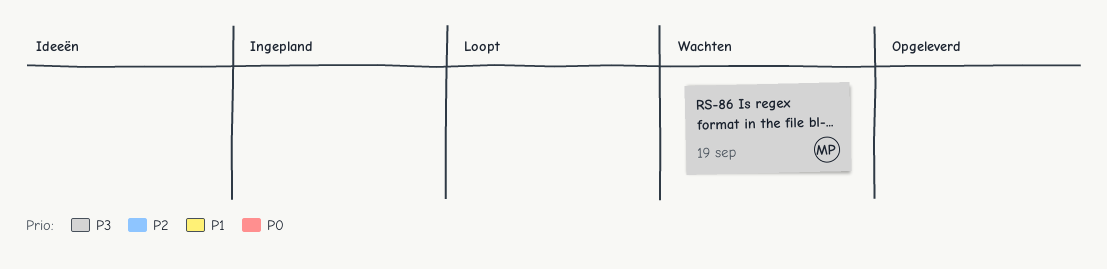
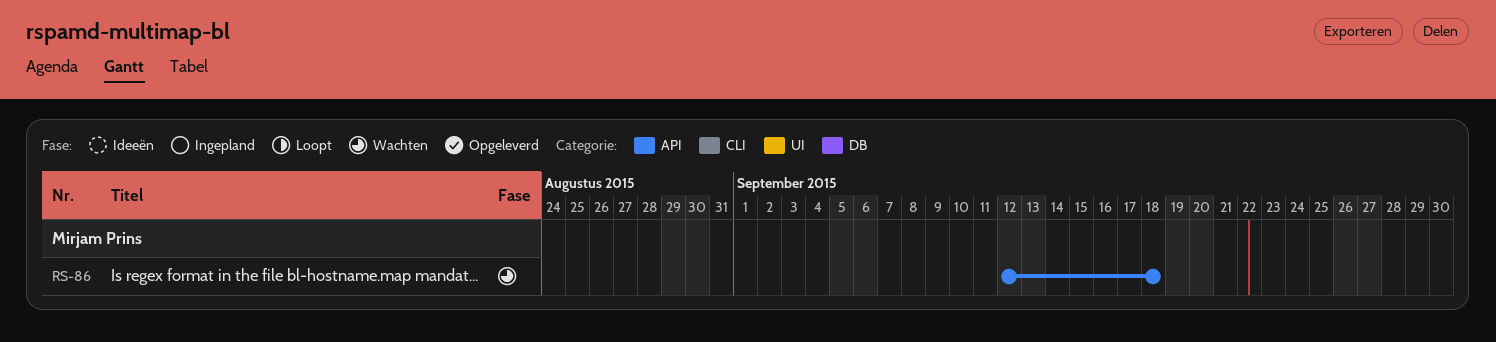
RS-86, due: Sep 19 -> Sep 18

